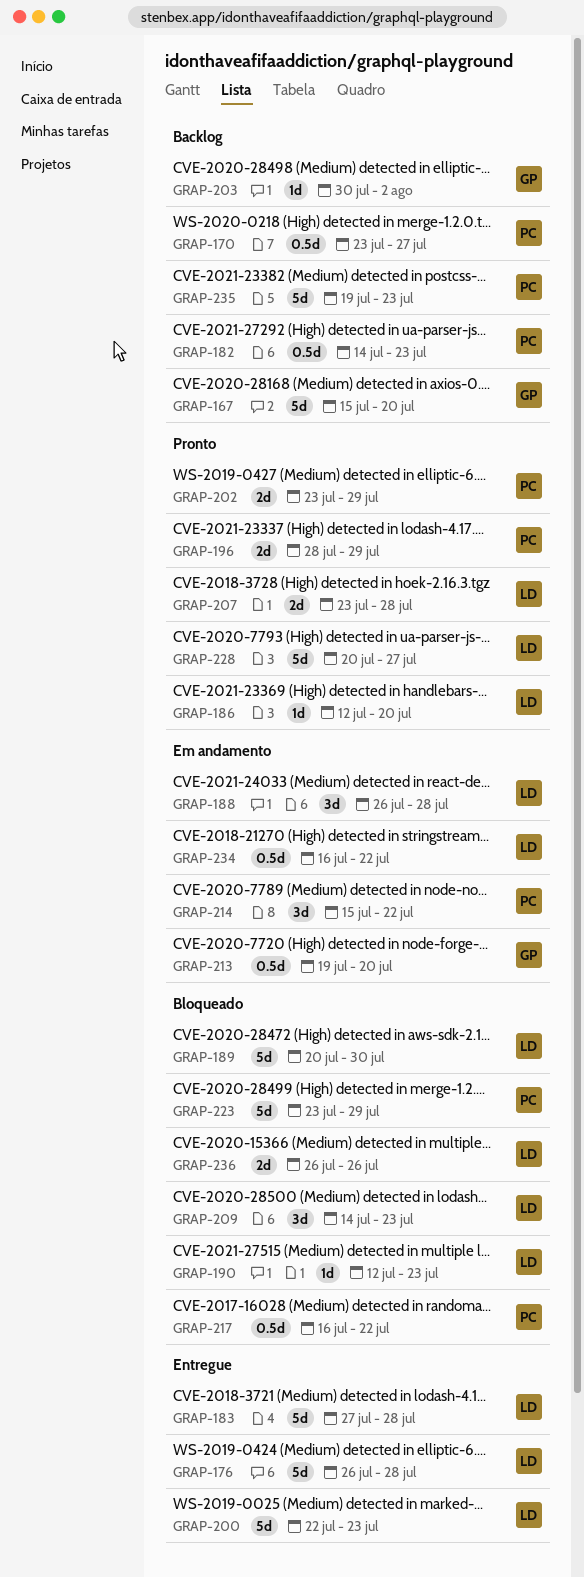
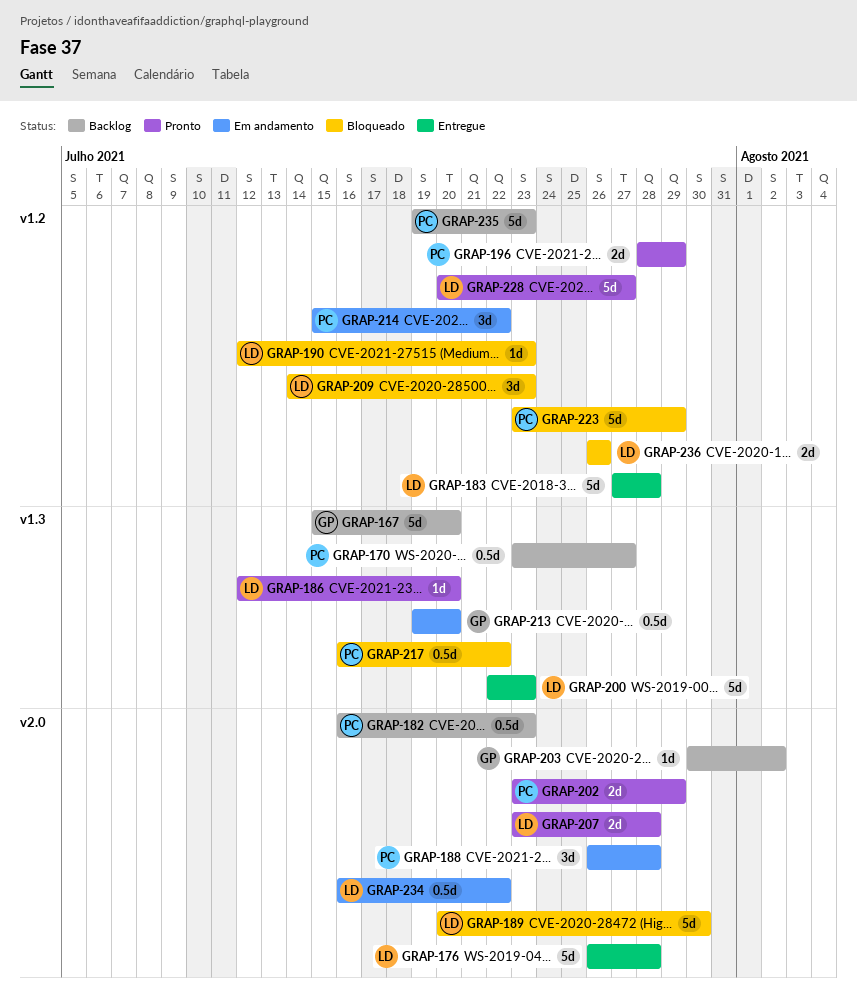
GRAP-182, start: Jul 14 -> Jul 16
GRAP-188, owner: LD -> PC

